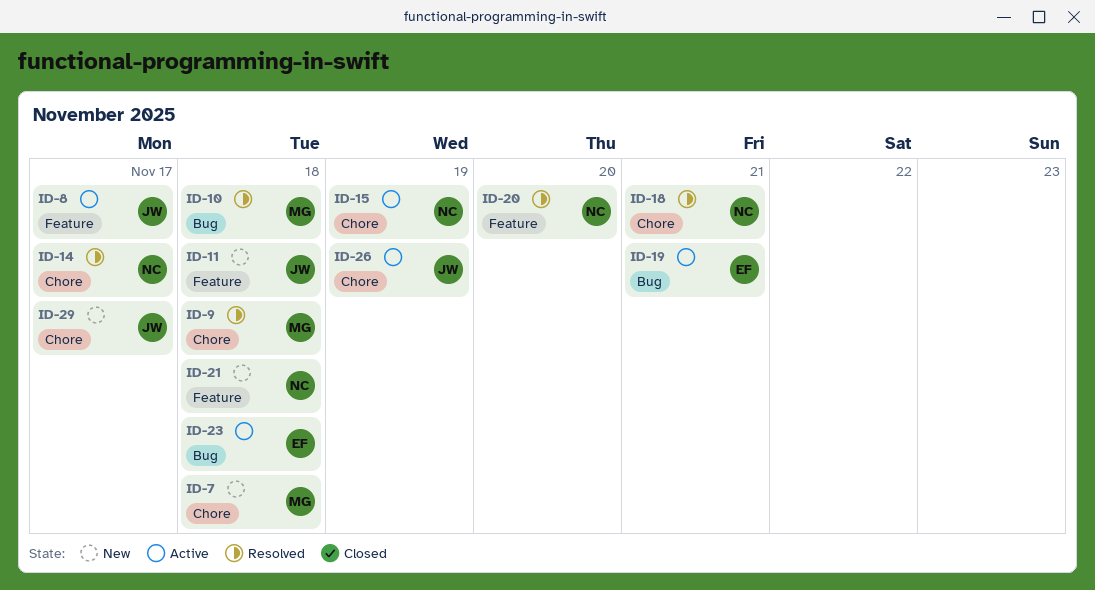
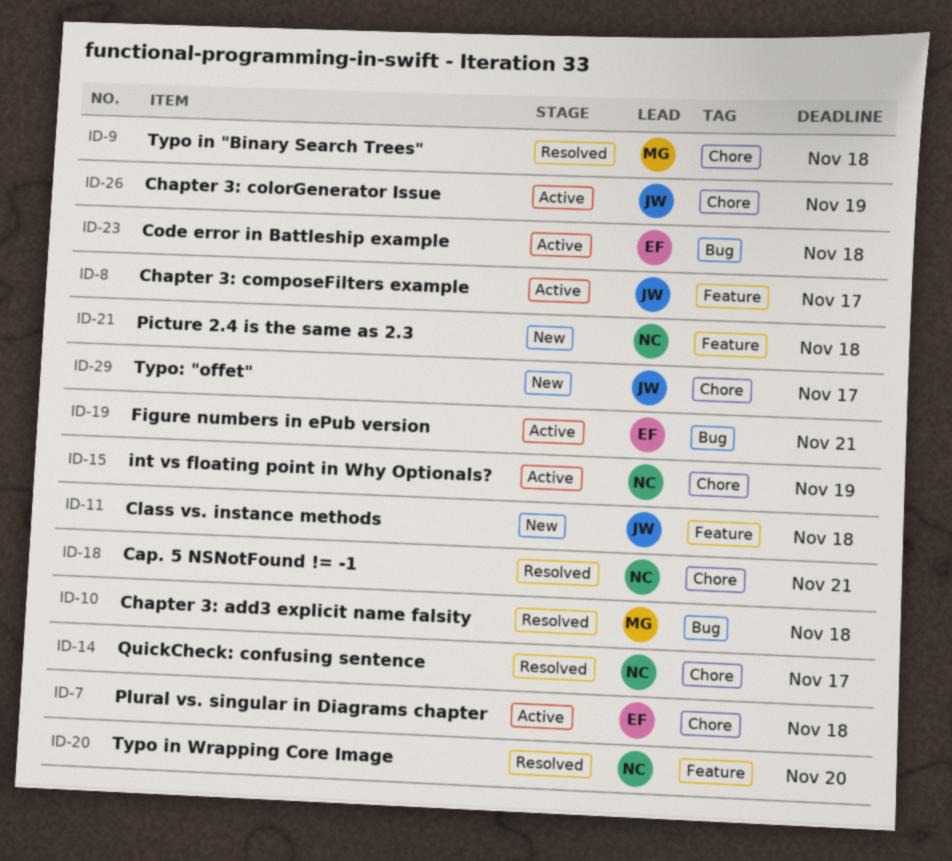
ID-7, status: New -> Active
ID-7, owner: MG -> EF

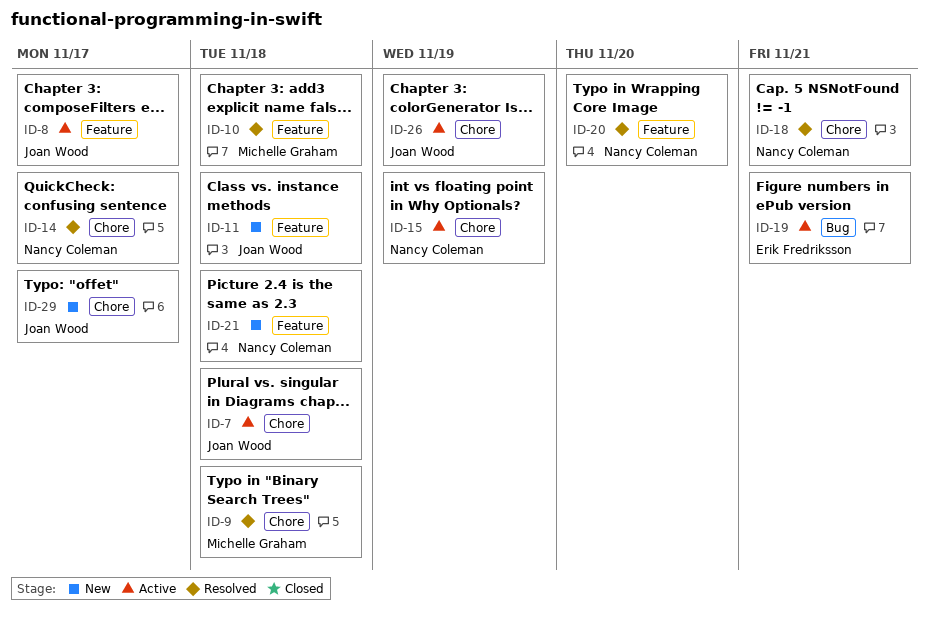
ID-7, owner: Erik Fredriksson -> Joan Wood
ID-10, label: Bug -> Feature
ID-23: present -> none

